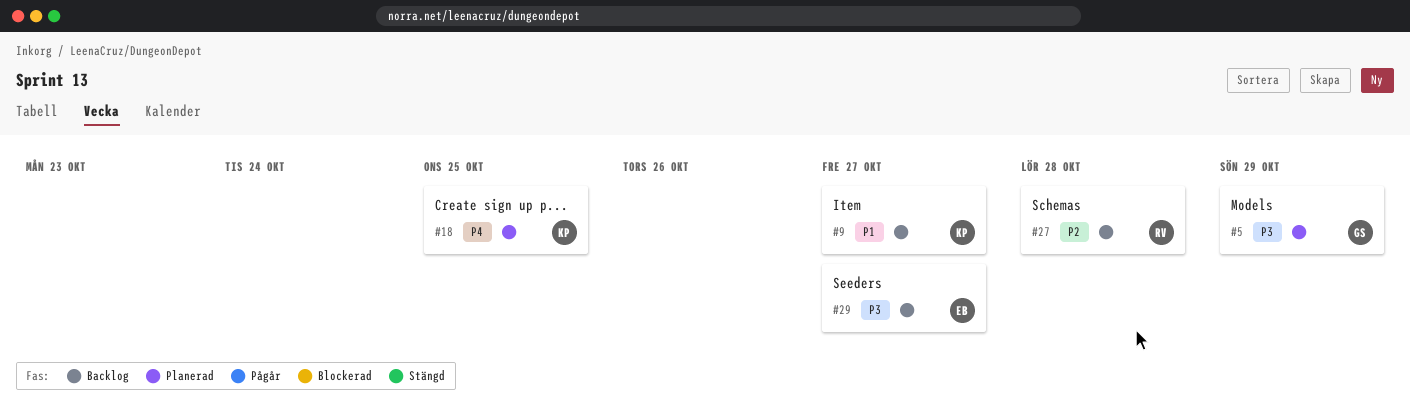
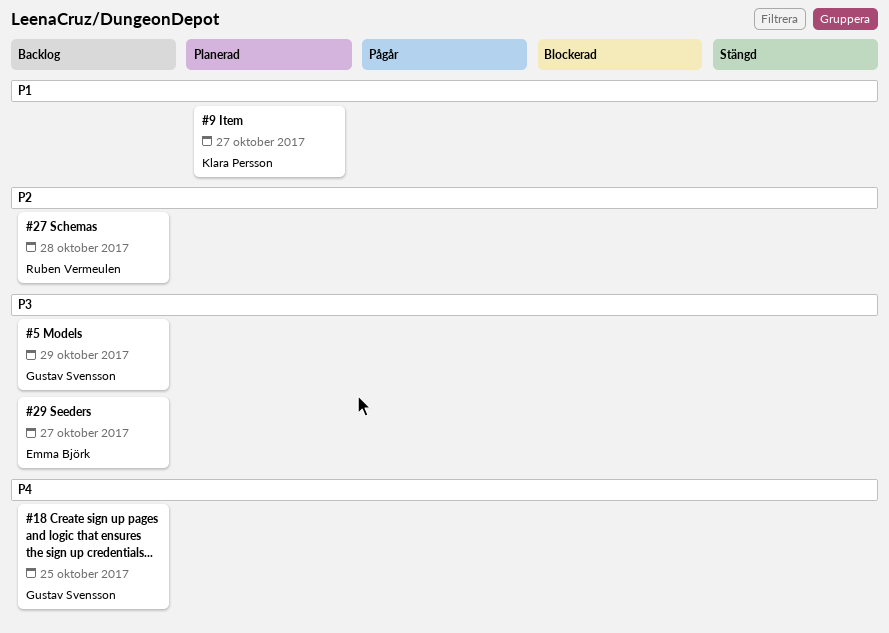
#5, status: Planerad -> Backlog
#9, status: Backlog -> Planerad
#18, status: Planerad -> Backlog
#18, owner: Klara Persson -> Gustav Svensson

